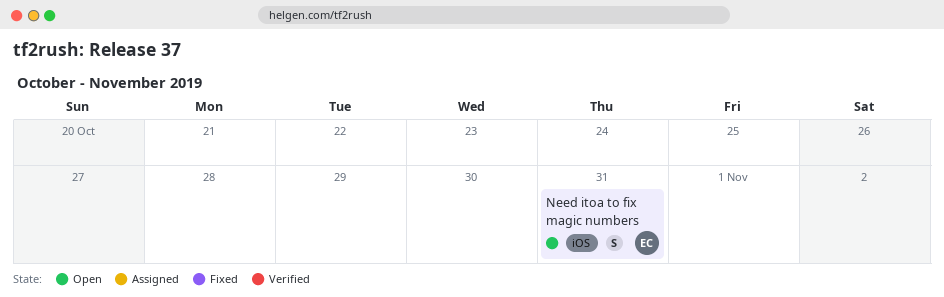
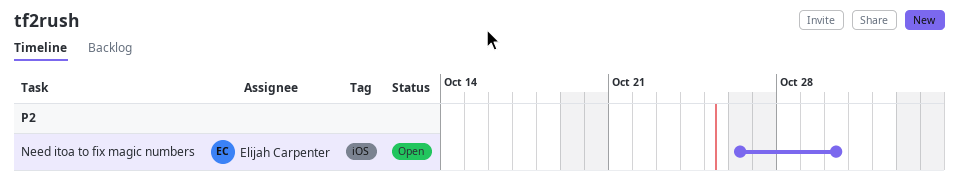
Need itoa to fix magic numbers, due: Oct 31 -> Oct 30

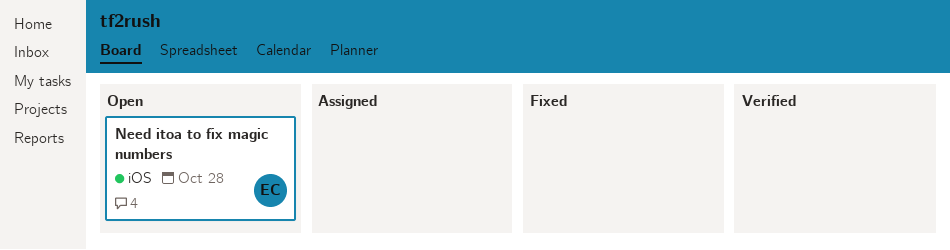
Need itoa to fix magic numbers, due: Oct 30 -> Oct 28

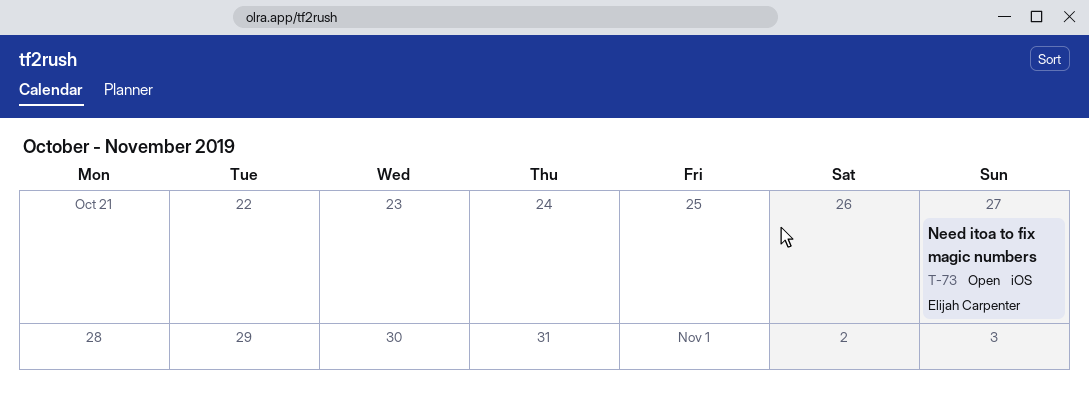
Need itoa to fix magic numbers, due: Oct 28 -> Oct 27

